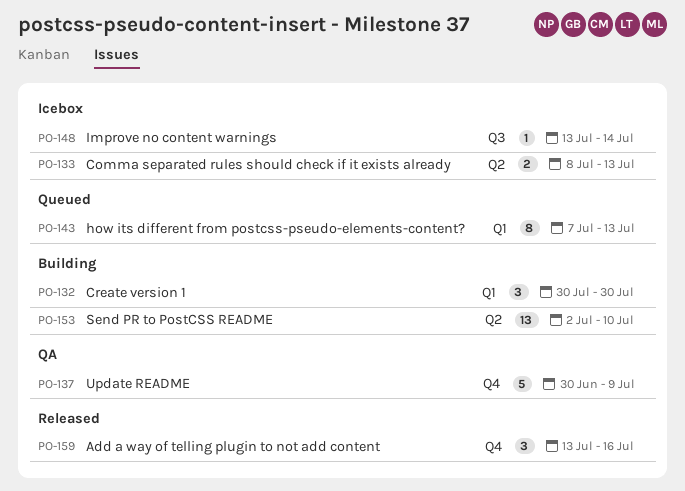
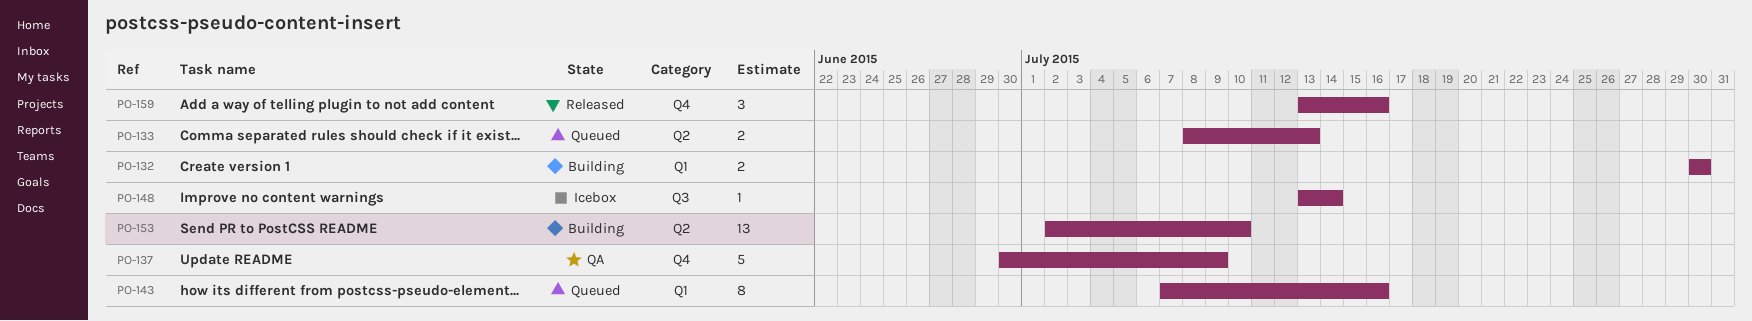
PO-132, estimate: 3 -> 2
PO-133, status: Icebox -> Queued
PO-143, due: Jul 13 -> Jul 16

